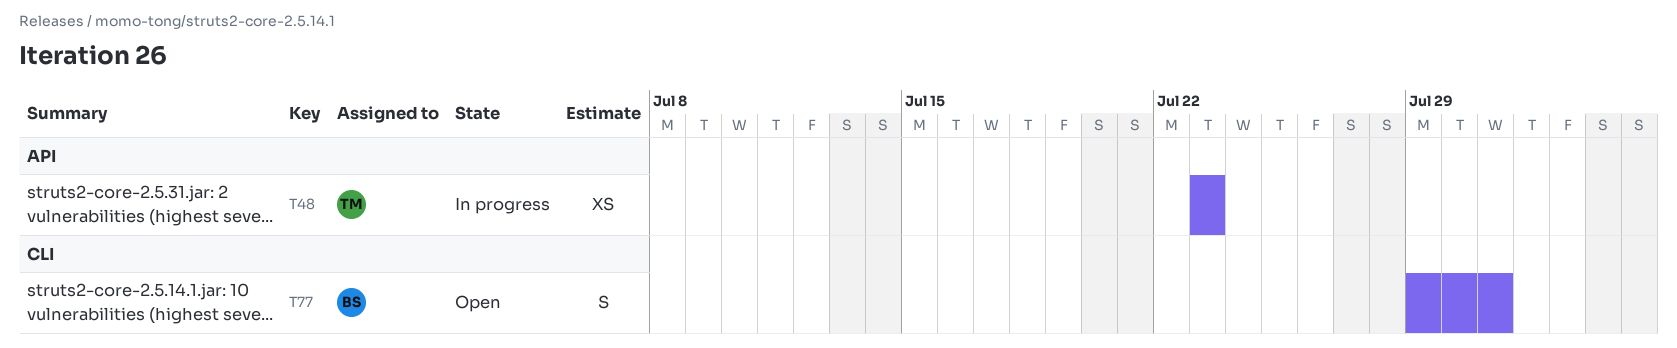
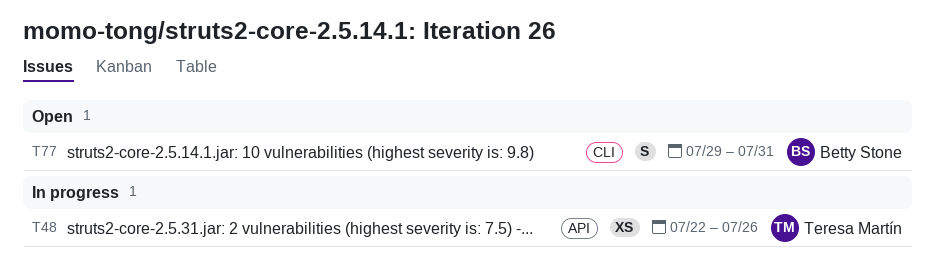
T48, start: Jul 23 -> Jul 22
T48, due: Jul 23 -> Jul 26

